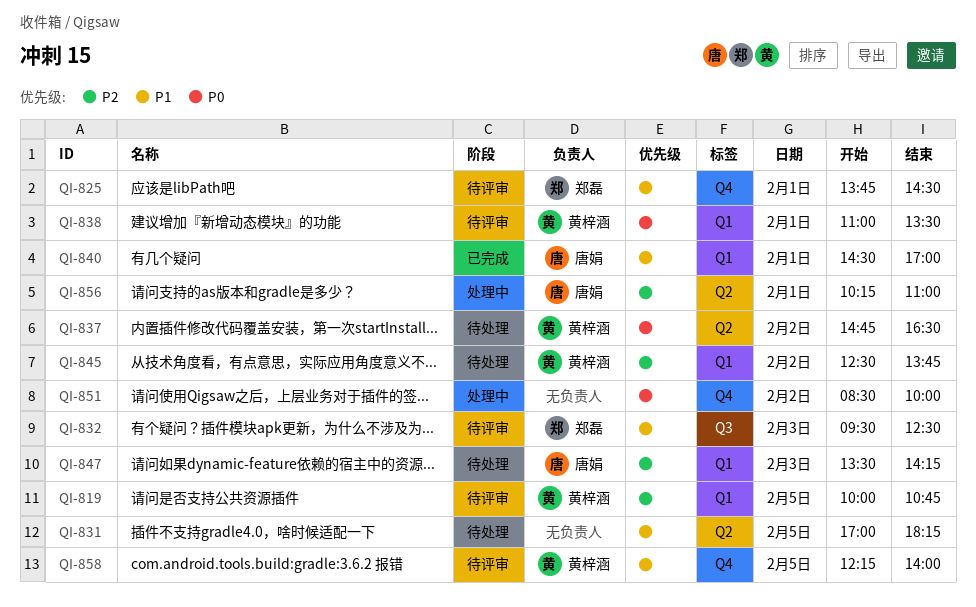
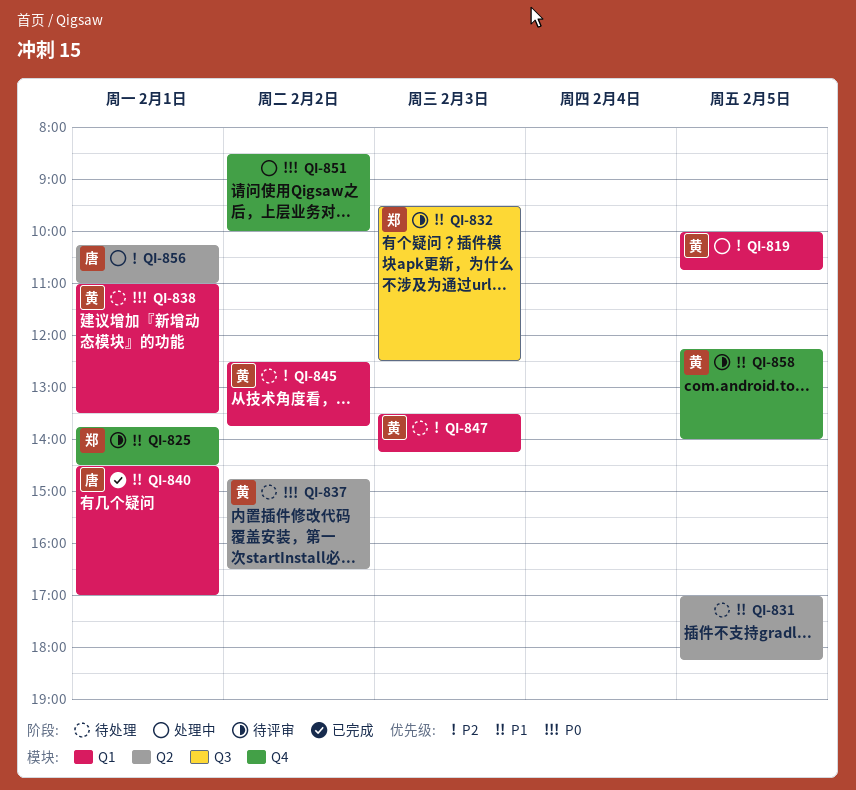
QI-819, status: 待评审 -> 处理中
QI-838, status: 待评审 -> 待处理
QI-847, owner: 唐娟 -> 黄梓涵

